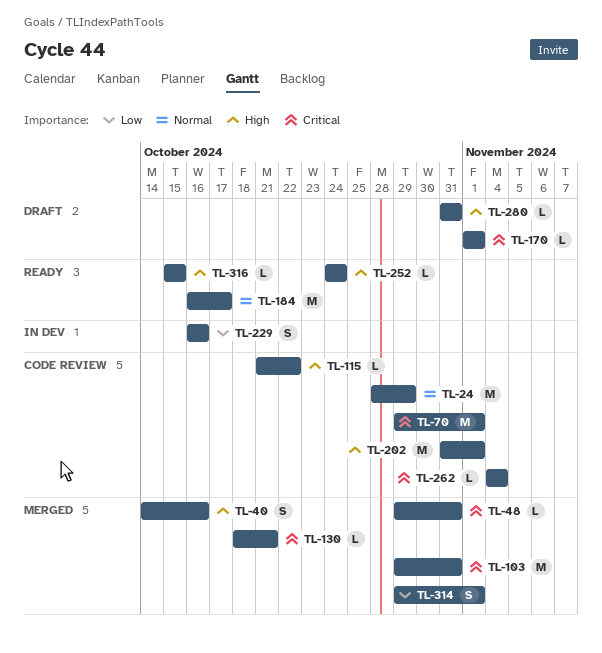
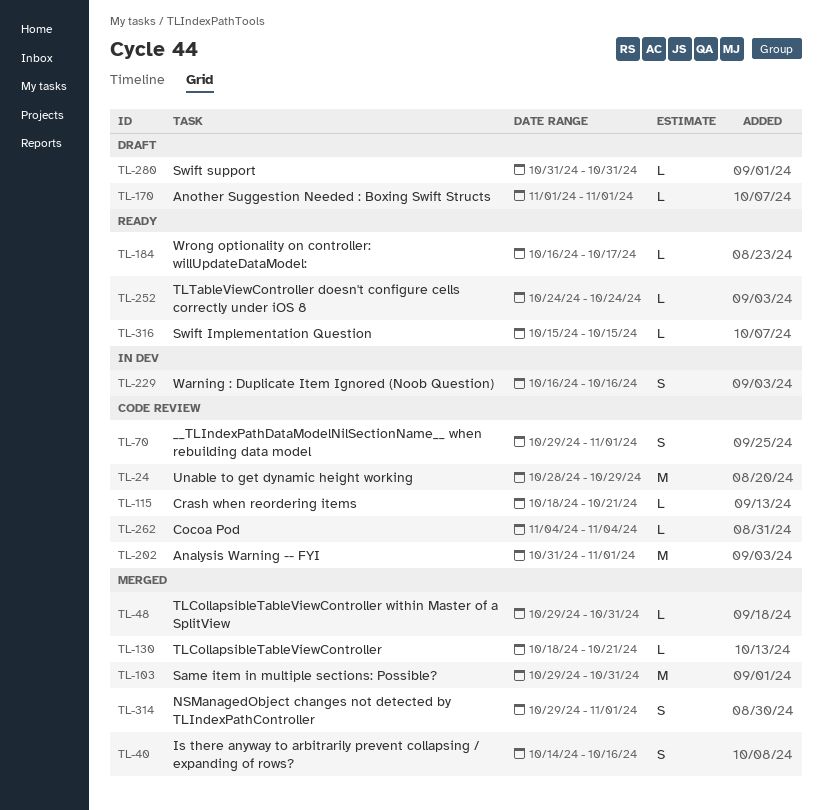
TL-70, estimate: M -> S
TL-115, start: Oct 21 -> Oct 18
TL-115, due: Oct 22 -> Oct 21
TL-184, estimate: M -> L

